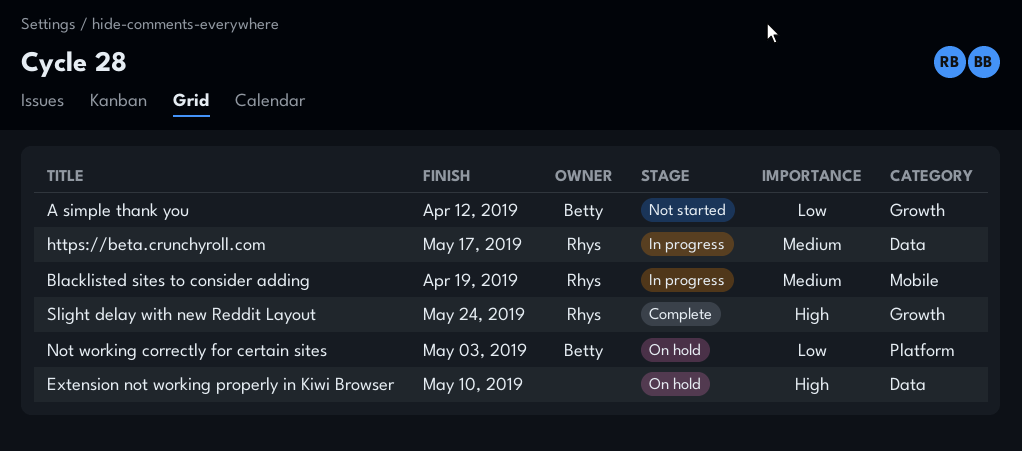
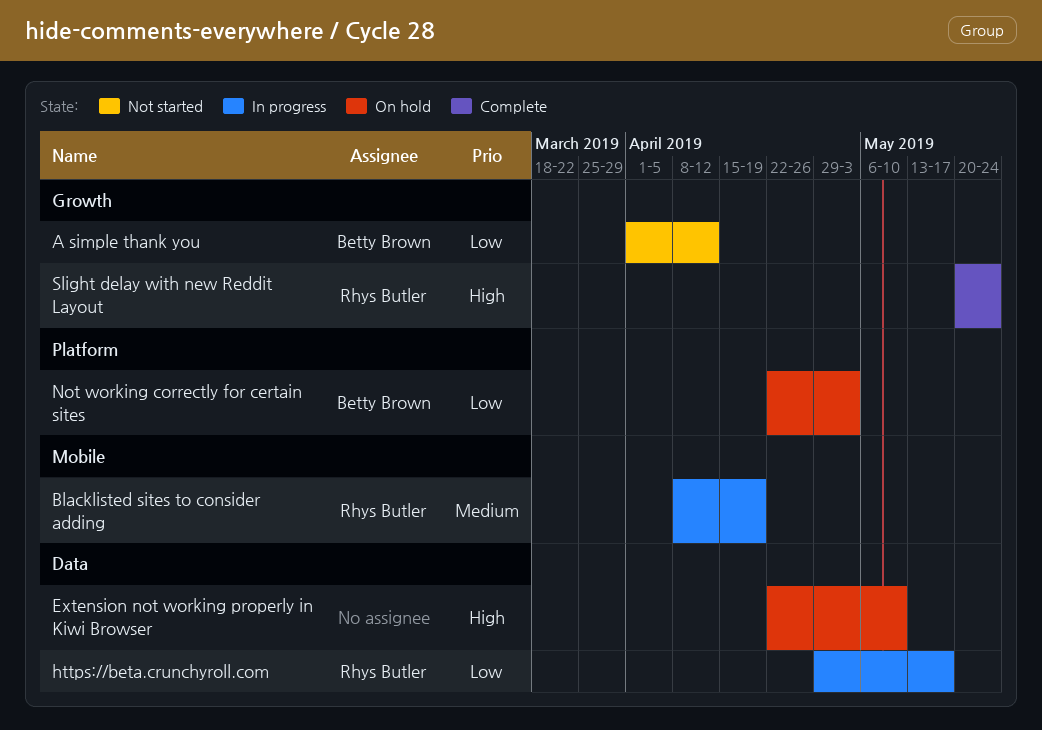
https://beta.crunchyroll.com, priority: Medium -> Low

